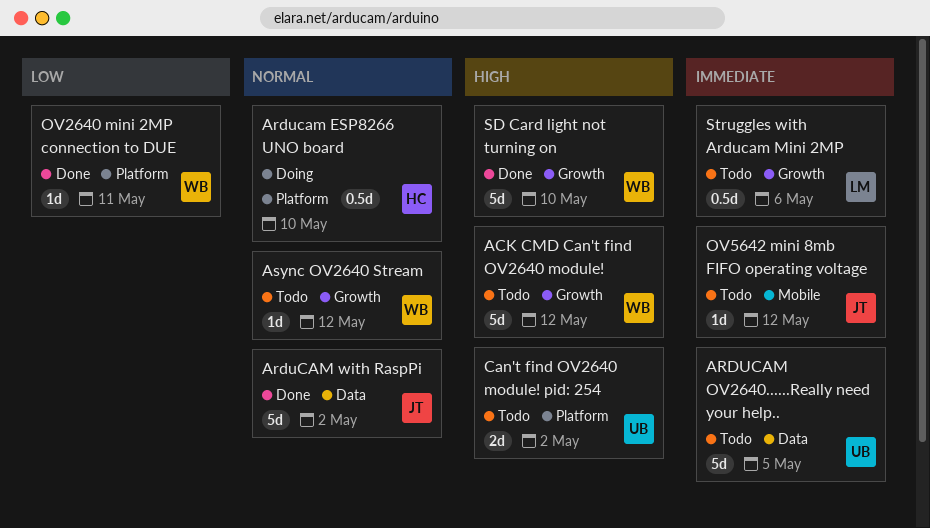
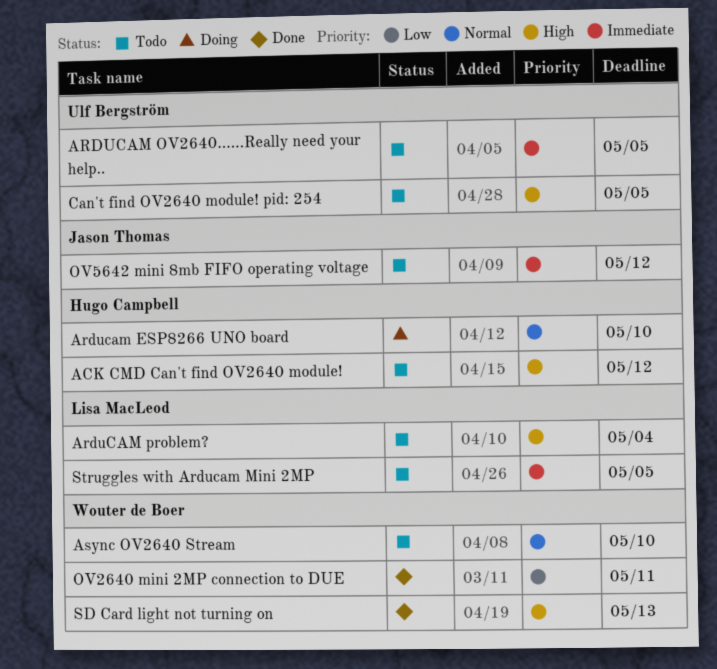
ACK CMD Can't find OV2640 module!, owner: Wouter de Boer -> Hugo Campbell
ArduCAM problem?: none -> present
ArduCAM with RaspPi: present -> none
Async OV2640 Stream, due: May 12 -> May 10
Can't find OV2640 module! pid: 254, due: May 2 -> May 5
SD Card light not turning on, due: May 10 -> May 13
Struggles with Arducam Mini 2MP, due: May 6 -> May 5

